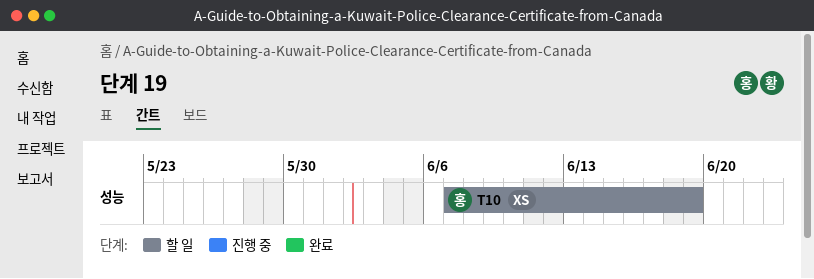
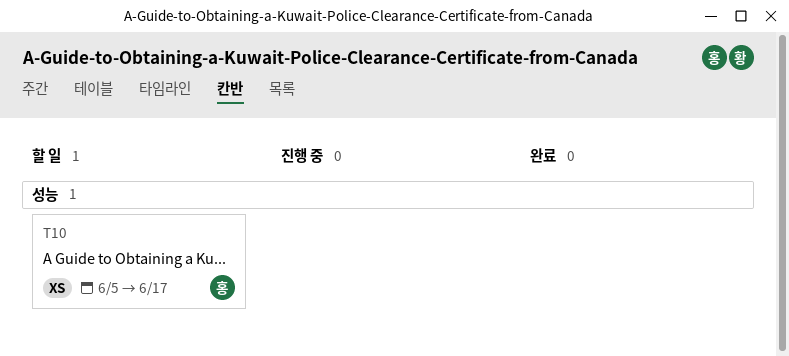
T10, start: Jun 7 -> Jun 5
T10, due: Jun 19 -> Jun 17

